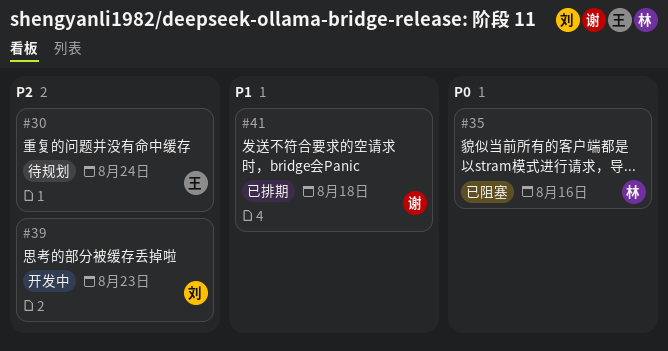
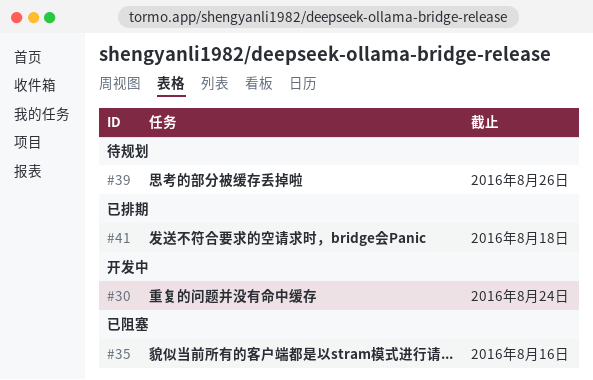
#30, status: 待规划 -> 开发中
#39, status: 开发中 -> 待规划
#39, due: Aug 23 -> Aug 26

